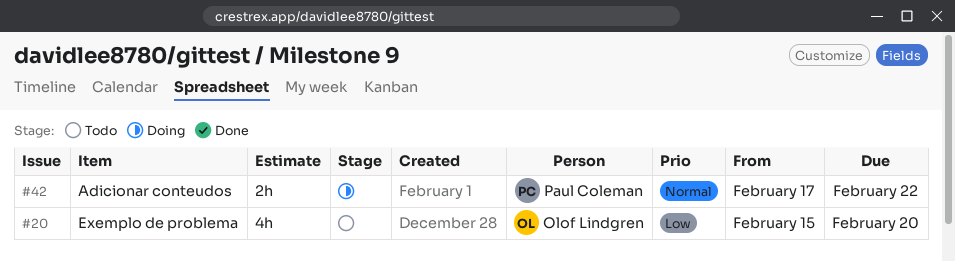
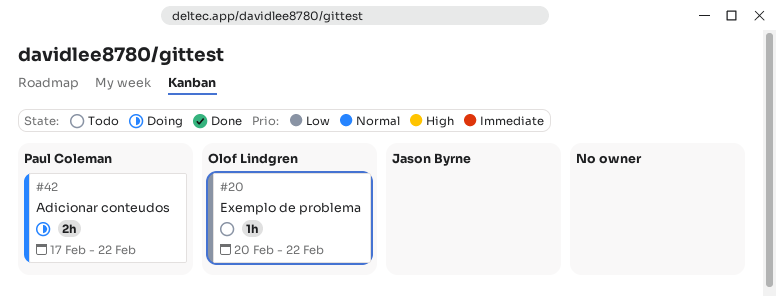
#20, estimate: 4h -> 1h
#20, start: Feb 15 -> Feb 20
#20, due: Feb 20 -> Feb 22

